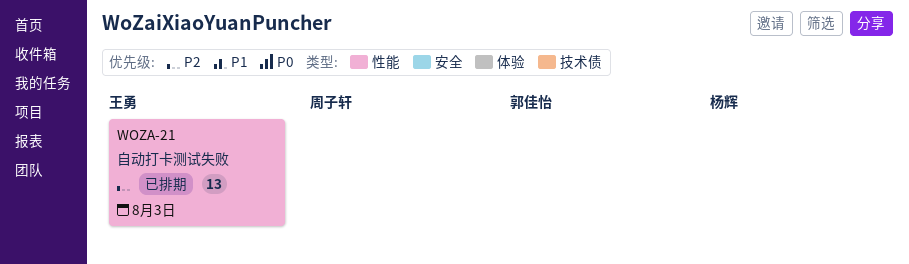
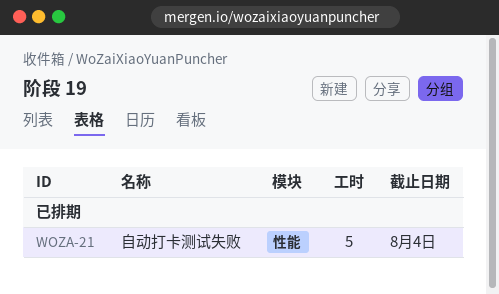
WOZA-21, estimate: 13 -> 5
WOZA-21, due: Aug 3 -> Aug 4

